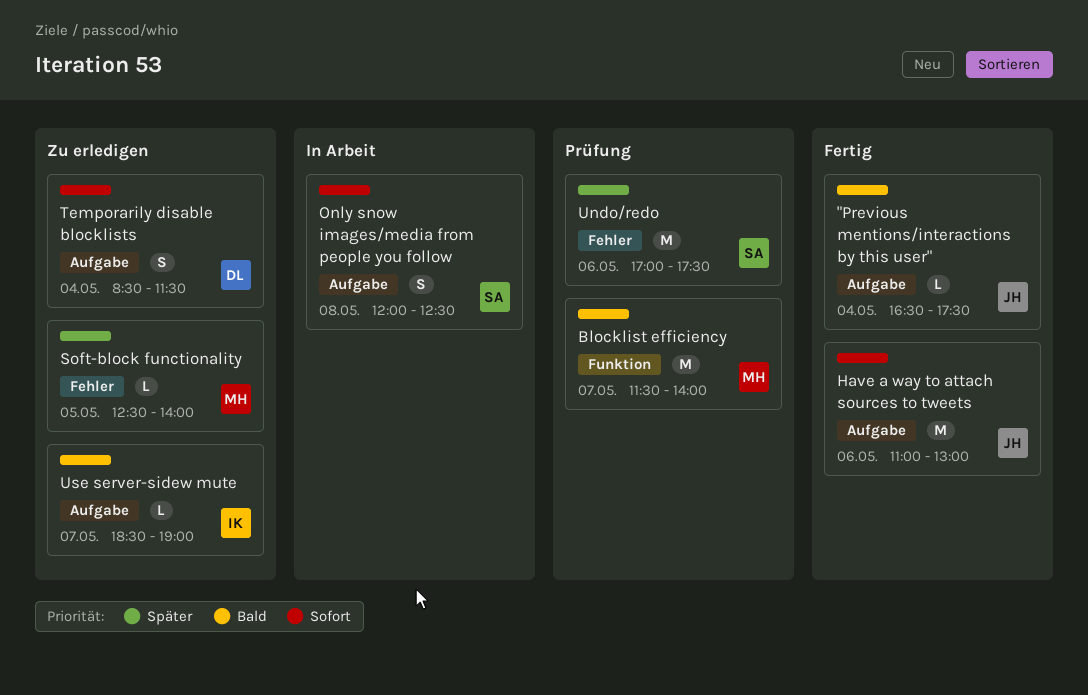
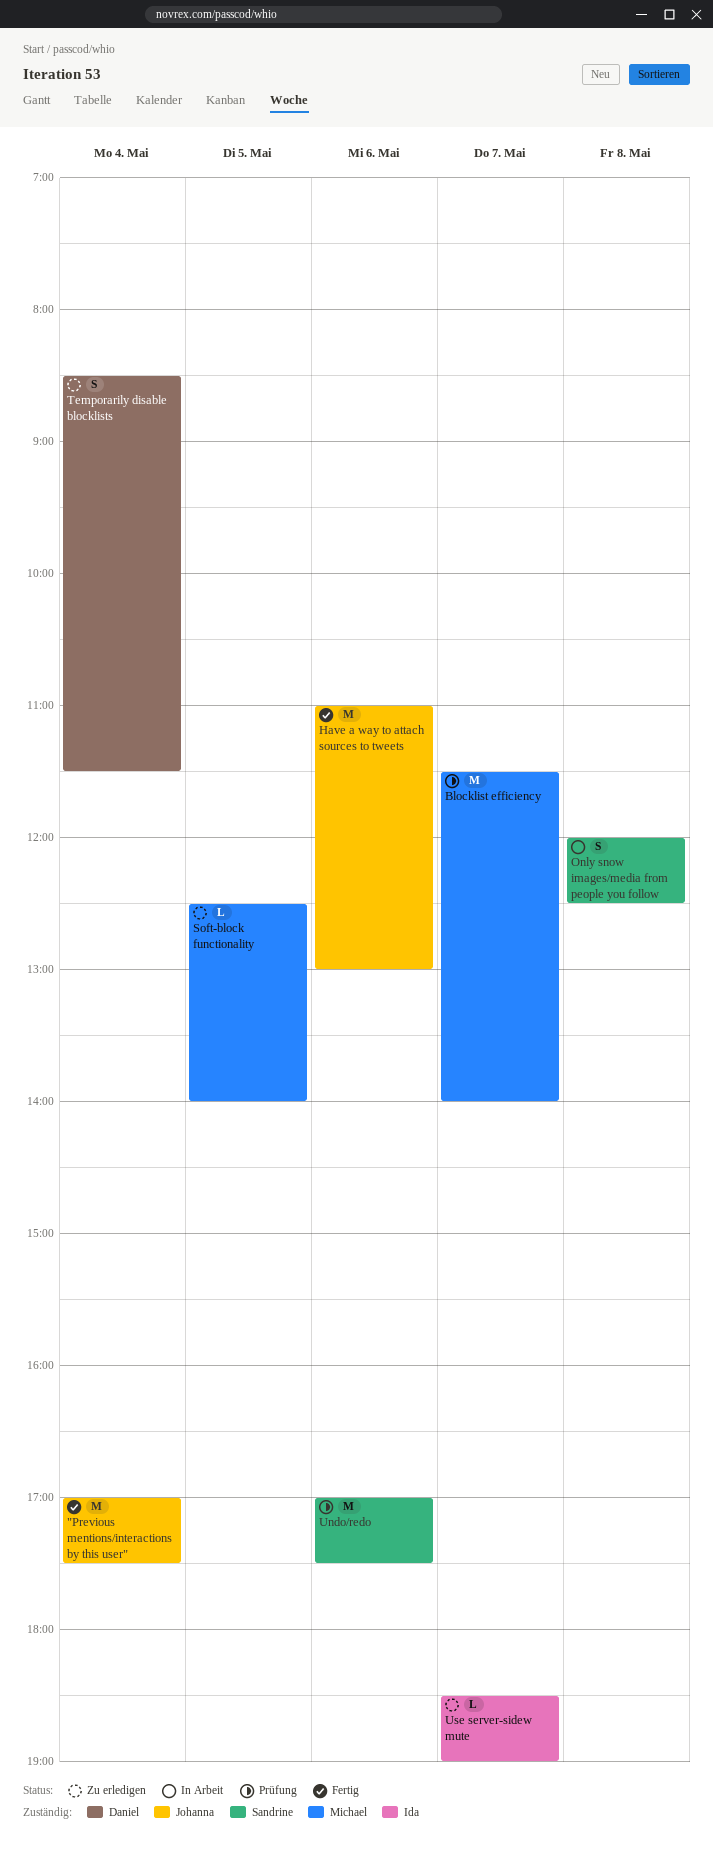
"Previous mentions/interactions by this user", estimate: L -> M
"Previous mentions/interactions by this user", begins: 16:30 -> 17:00

